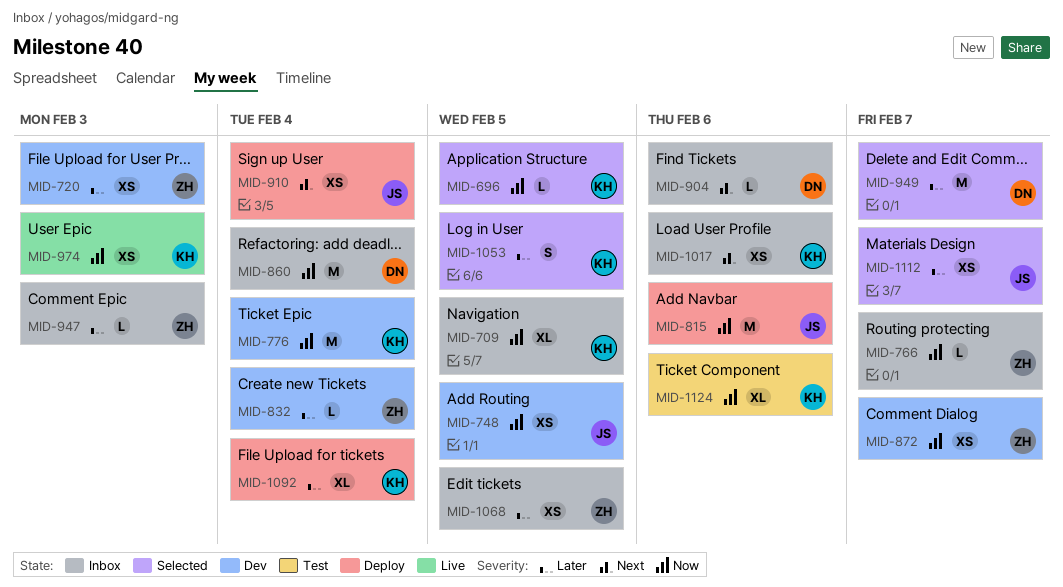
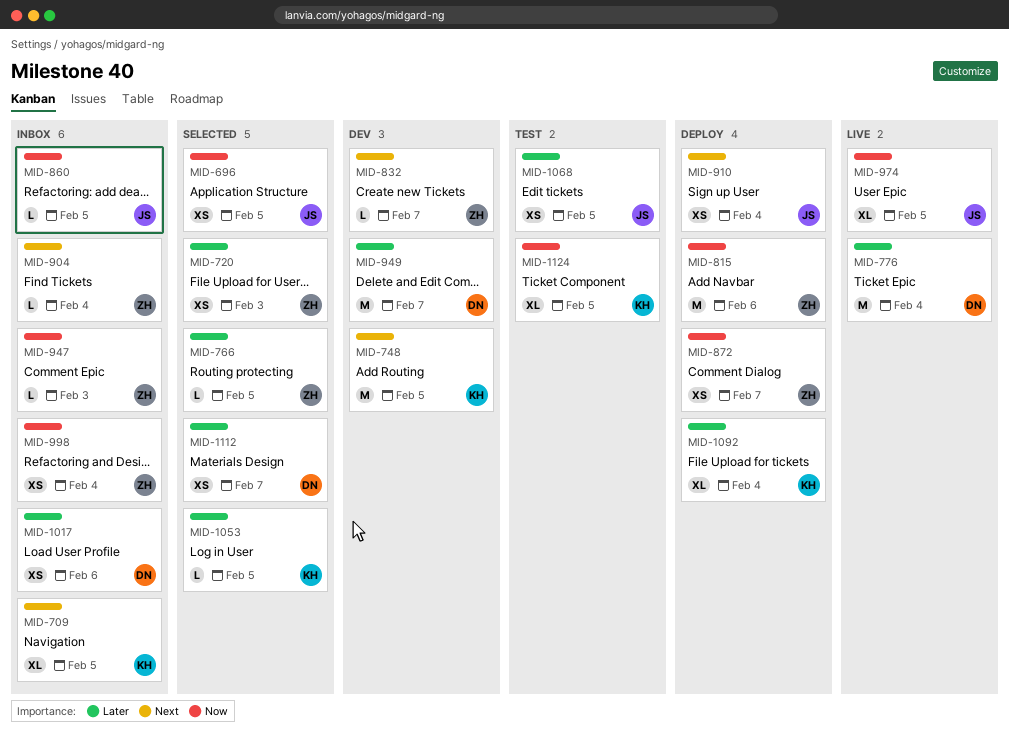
MID-696, owner: KH -> JS
MID-696, estimate: L -> XS
MID-709, priority: Now -> Next
MID-720, status: Dev -> Selected
MID-748, owner: JS -> KH
MID-748, priority: Now -> Next
MID-748, estimate: XS -> M
MID-766, status: Inbox -> Selected
MID-766, priority: Now -> Later
MID-766, due: Feb 7 -> Feb 5
MID-776, status: Dev -> Live
MID-776, owner: KH -> DN
MID-776, priority: Now -> Later
MID-815, owner: JS -> ZH
MID-832, priority: Later -> Next
MID-832, due: Feb 4 -> Feb 7
MID-860, owner: DN -> JS
MID-860, estimate: M -> L
MID-860, due: Feb 4 -> Feb 5
MID-872, status: Dev -> Deploy
MID-904, owner: DN -> ZH
MID-904, due: Feb 6 -> Feb 4
MID-947, priority: Later -> Now
MID-949, status: Selected -> Dev
MID-974, owner: KH -> JS
MID-974, estimate: XS -> XL
MID-974, due: Feb 3 -> Feb 5
MID-998: none -> present
MID-1017, owner: KH -> DN
MID-1017, priority: Next -> Later
MID-1053, estimate: S -> L
MID-1068, status: Inbox -> Test
MID-1068, owner: ZH -> JS
MID-1112, owner: JS -> DN
MID-1124, due: Feb 6 -> Feb 5

